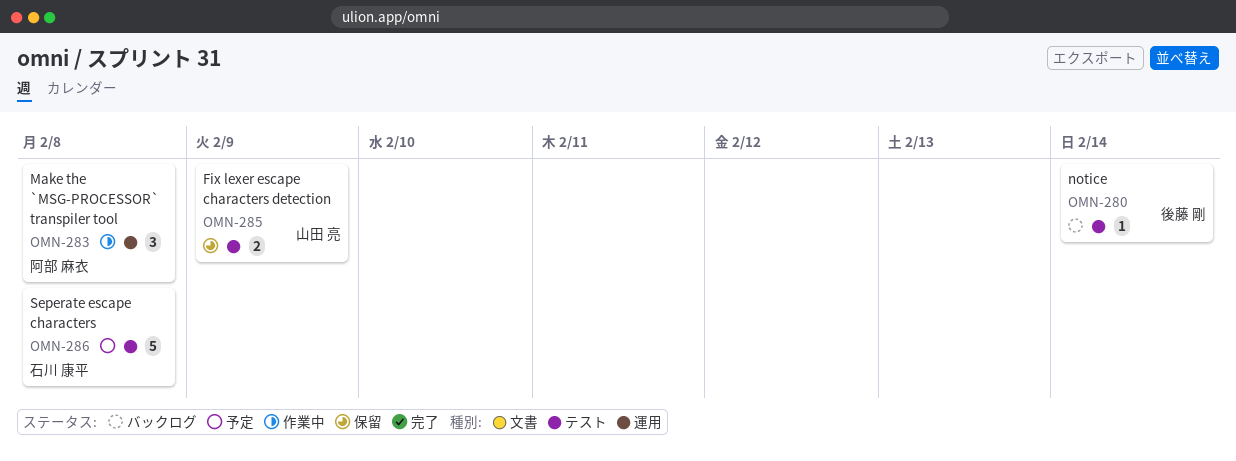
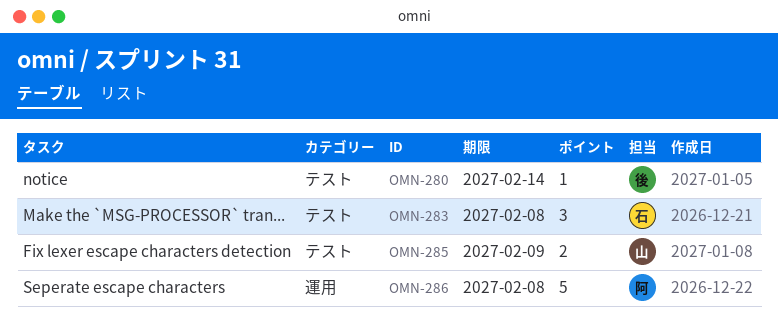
OMN-283, owner: 阿部 麻衣 -> 石川 康平
OMN-283, label: 運用 -> テスト
OMN-286, owner: 石川 康平 -> 阿部 麻衣
OMN-286, label: テスト -> 運用

